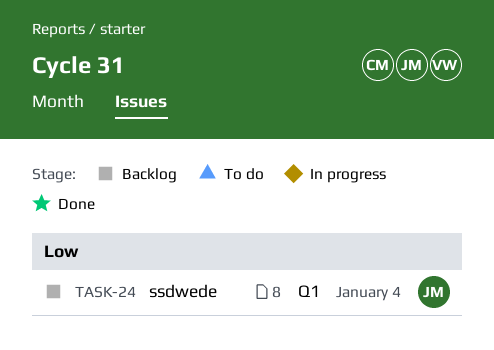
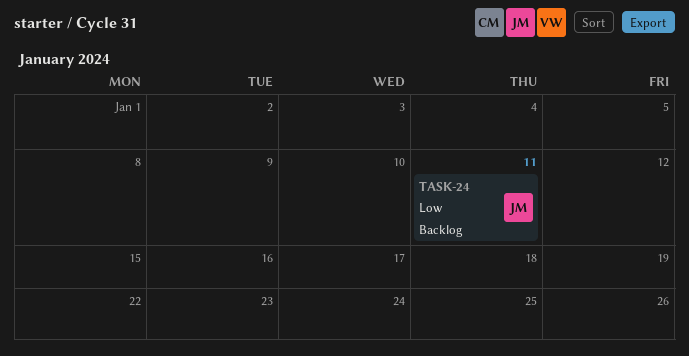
TASK-24, due: Jan 4 -> Jan 11

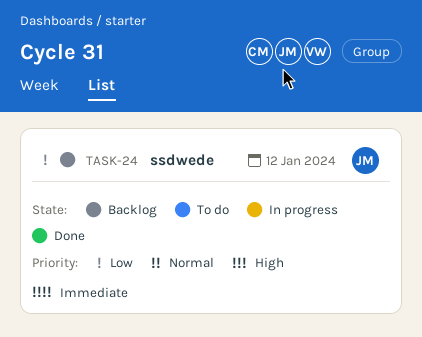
TASK-24, due: Jan 11 -> Jan 12

